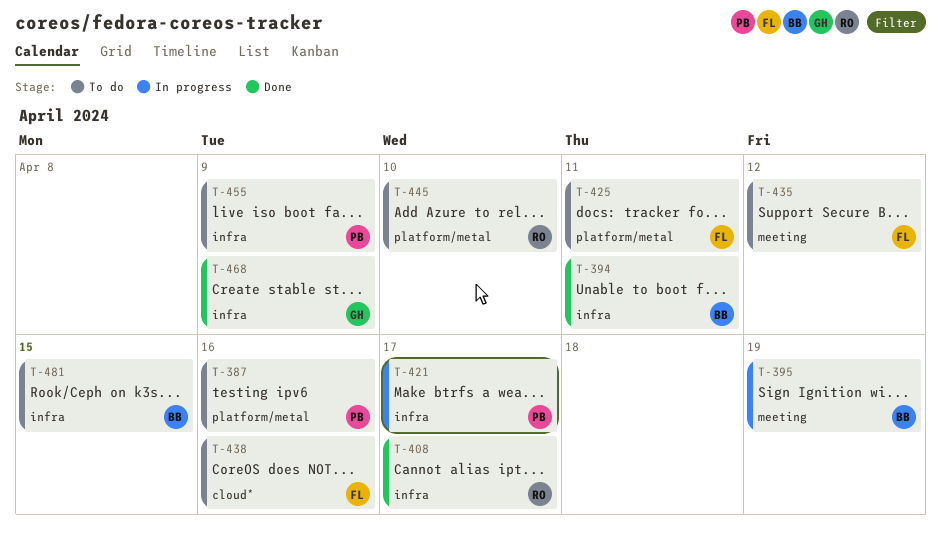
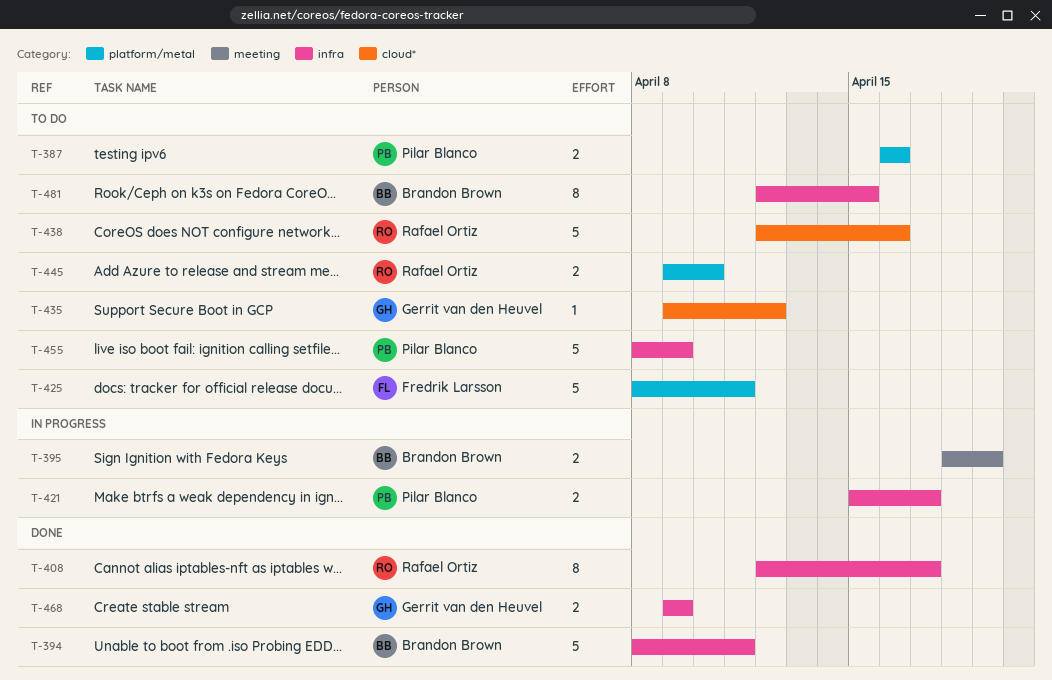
T-435, owner: Fredrik Larsson -> Gerrit van den Heuvel
T-435, label: meeting -> cloud*
T-438, owner: Fredrik Larsson -> Rafael Ortiz

